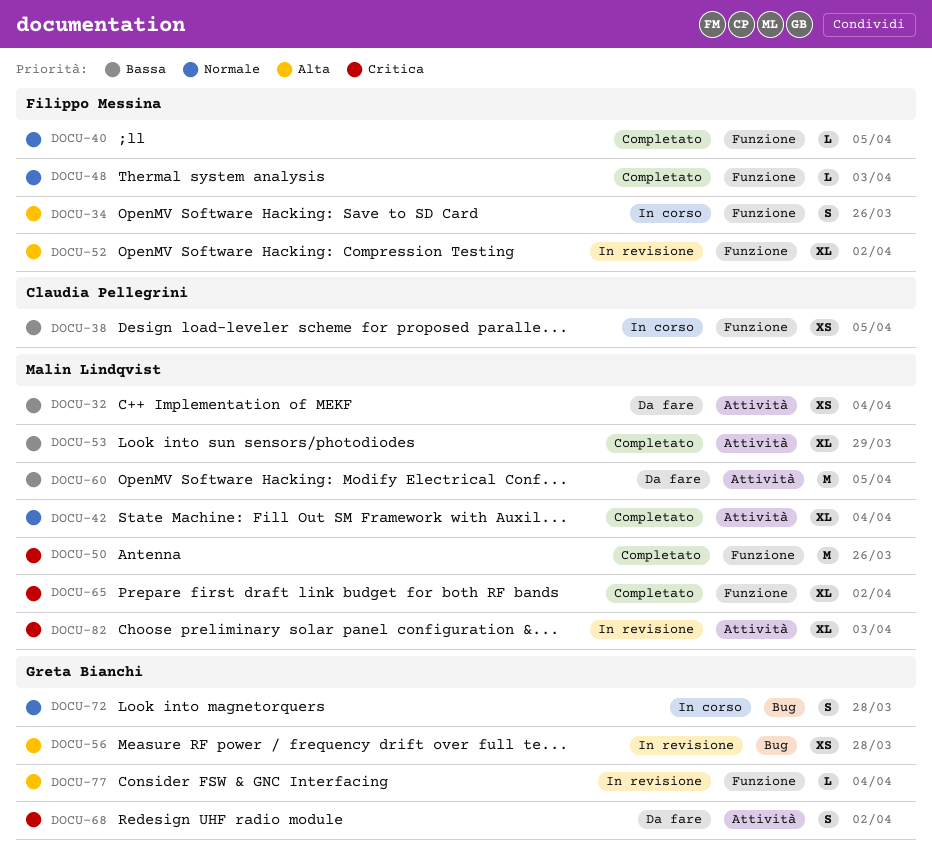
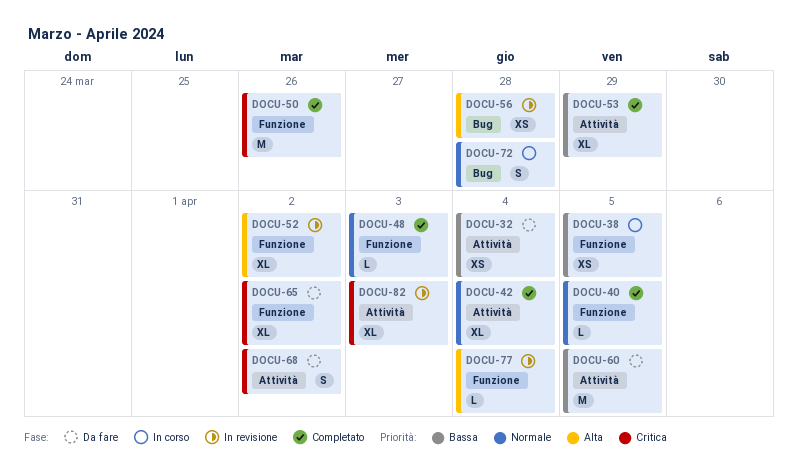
DOCU-34: present -> none
DOCU-65, status: Completato -> Da fare

